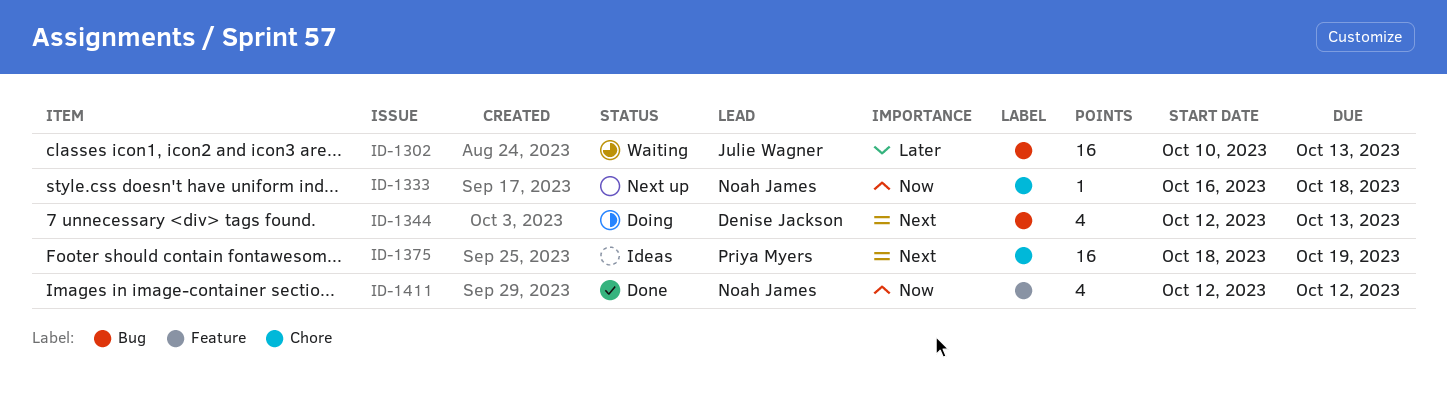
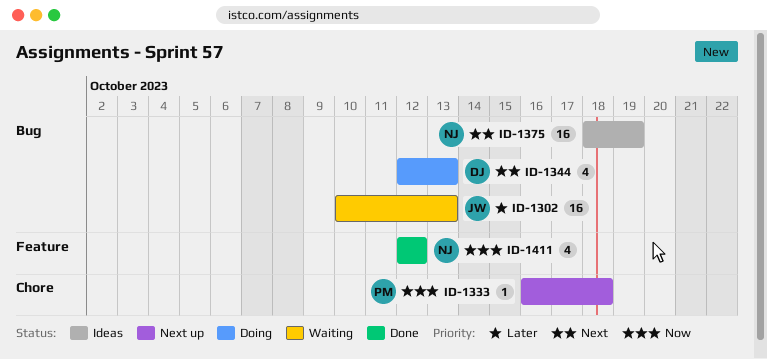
ID-1333, owner: Noah James -> Priya Myers
ID-1375, owner: Priya Myers -> Noah James
ID-1375, label: Chore -> Bug

